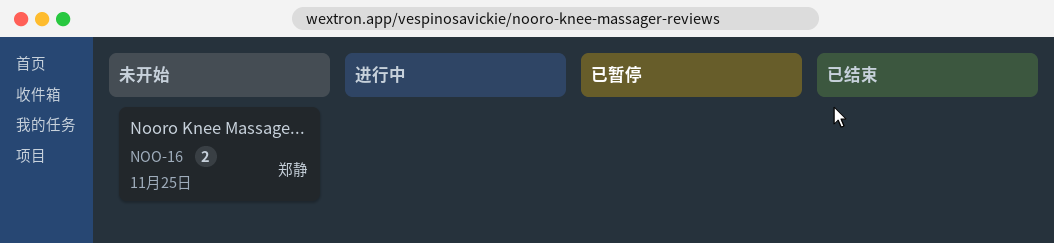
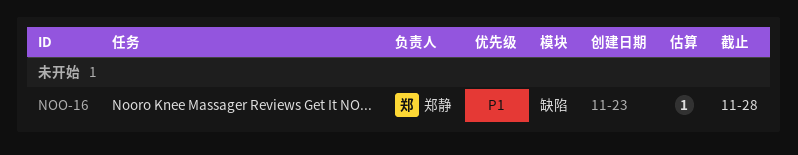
NOO-16, estimate: 2 -> 1
NOO-16, due: Nov 25 -> Nov 28

